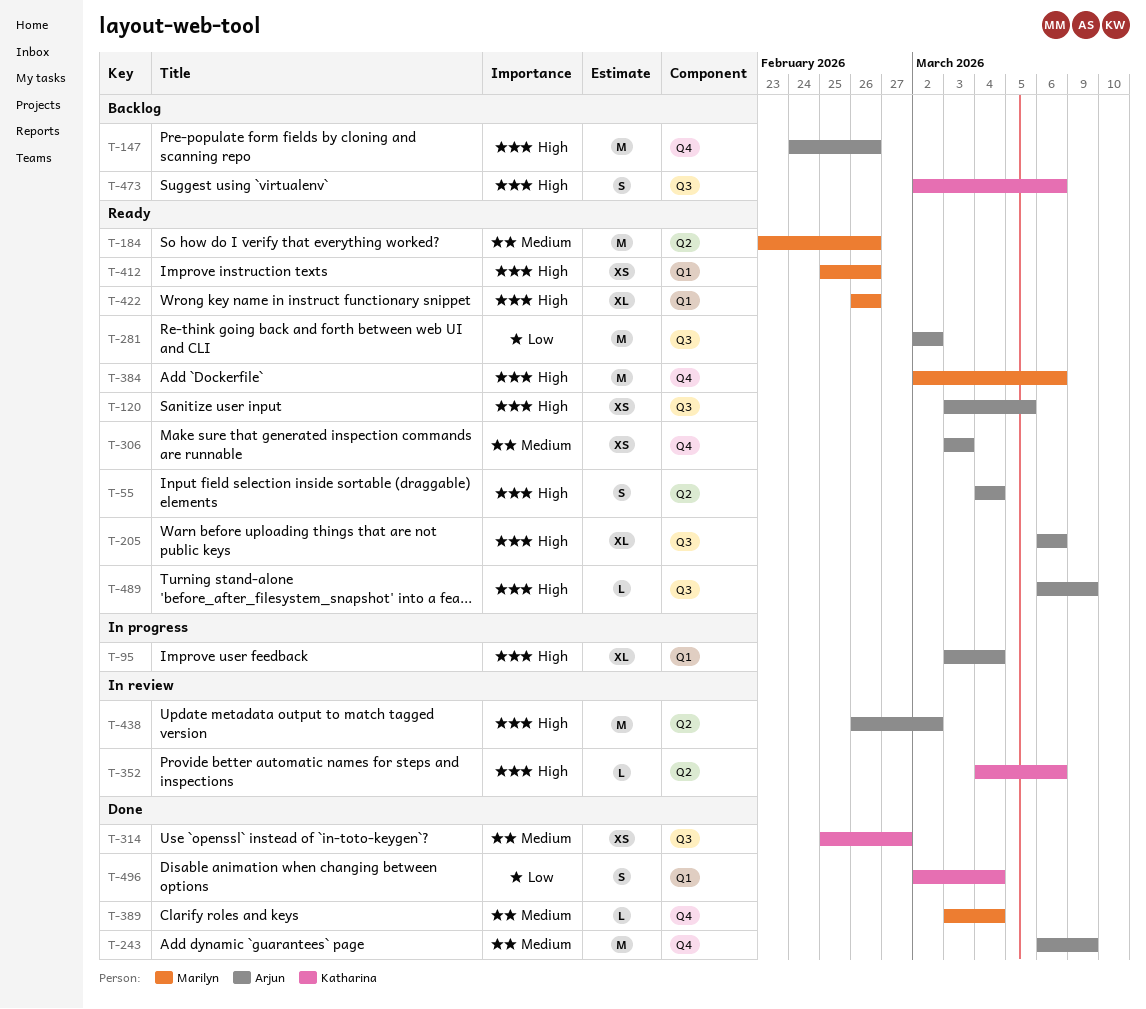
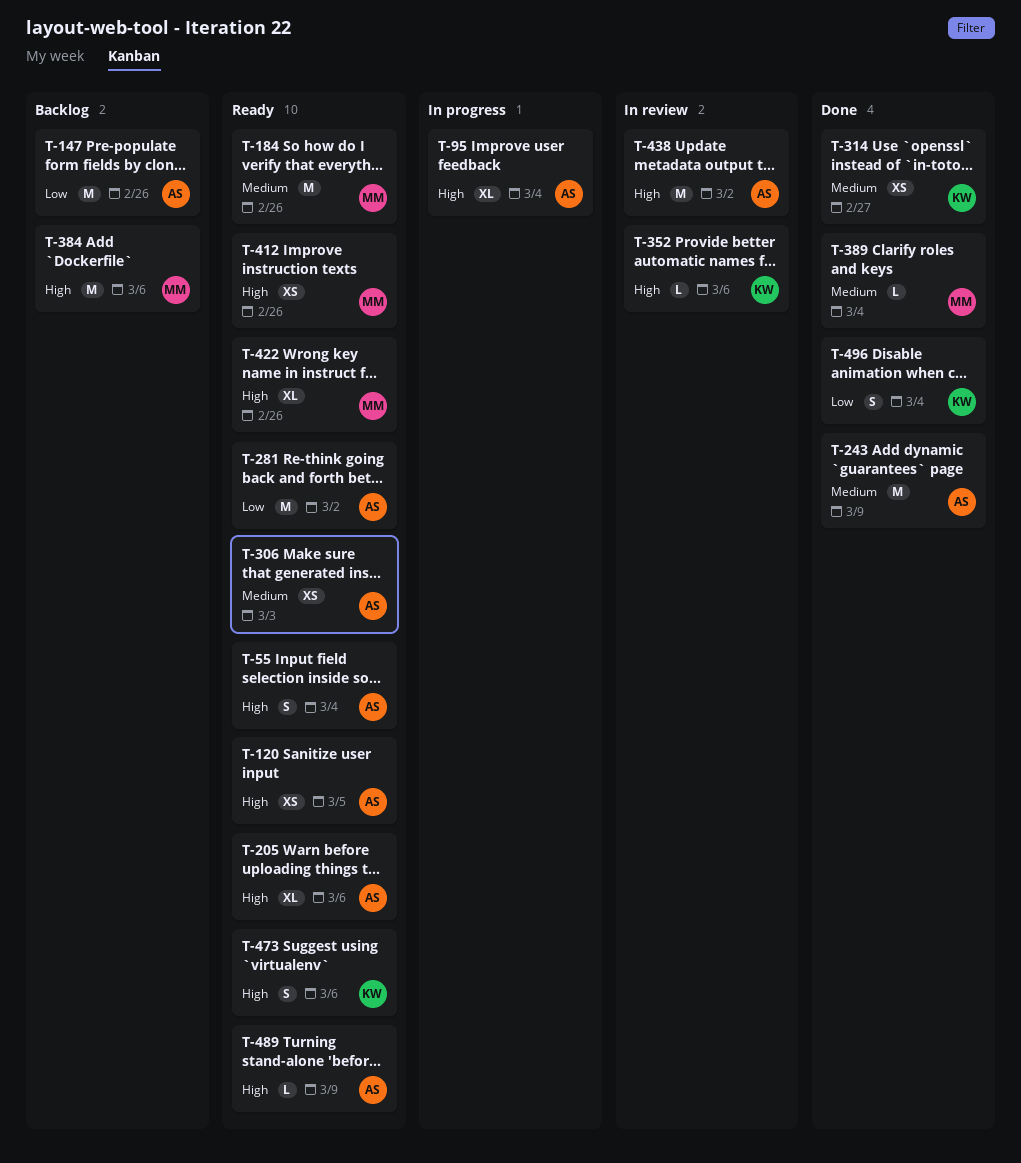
T-147, priority: High -> Low
T-384, status: Ready -> Backlog
T-473, status: Backlog -> Ready

